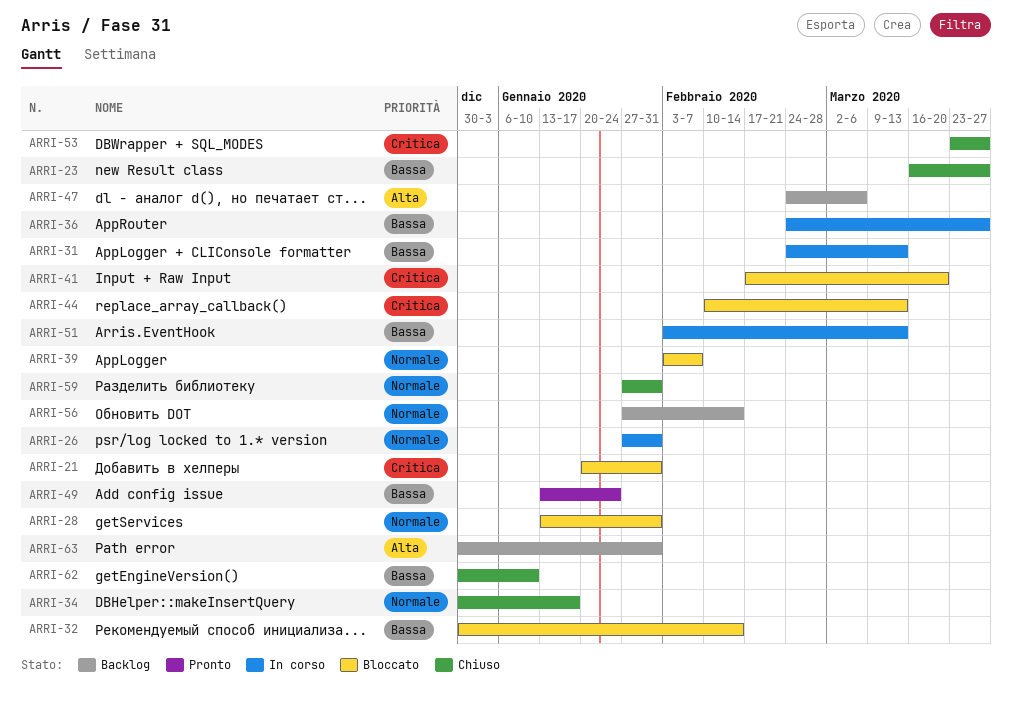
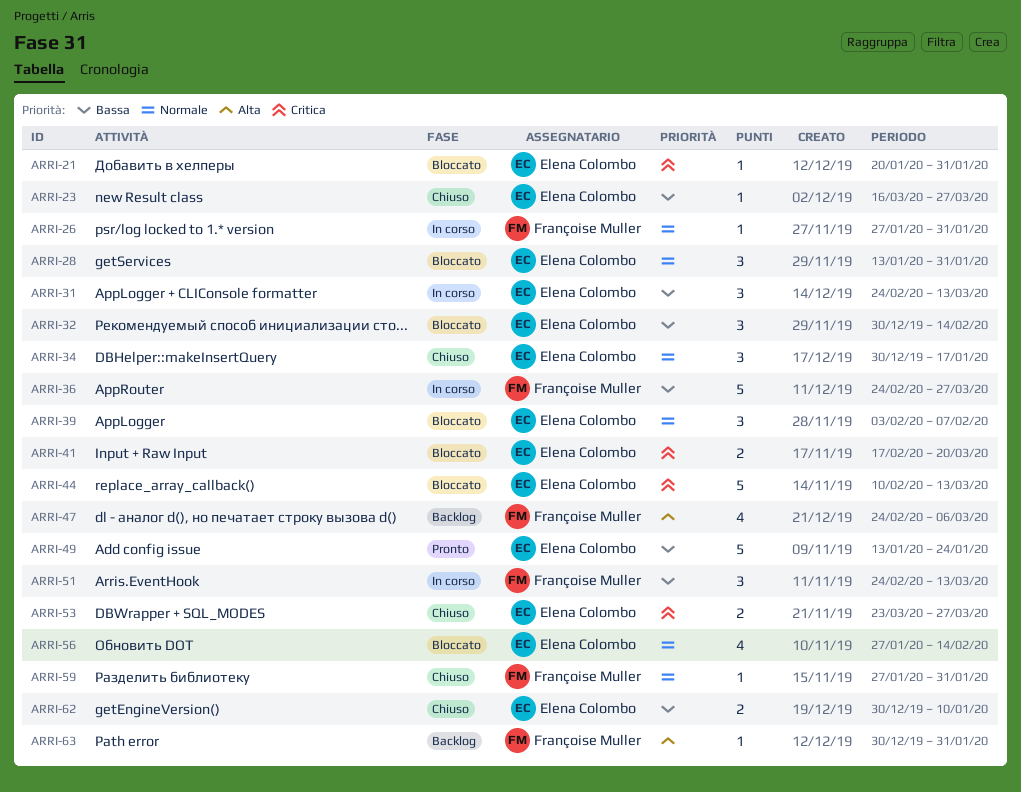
ARRI-51, start: Feb 3 -> Feb 24
ARRI-56, status: Backlog -> Bloccato

